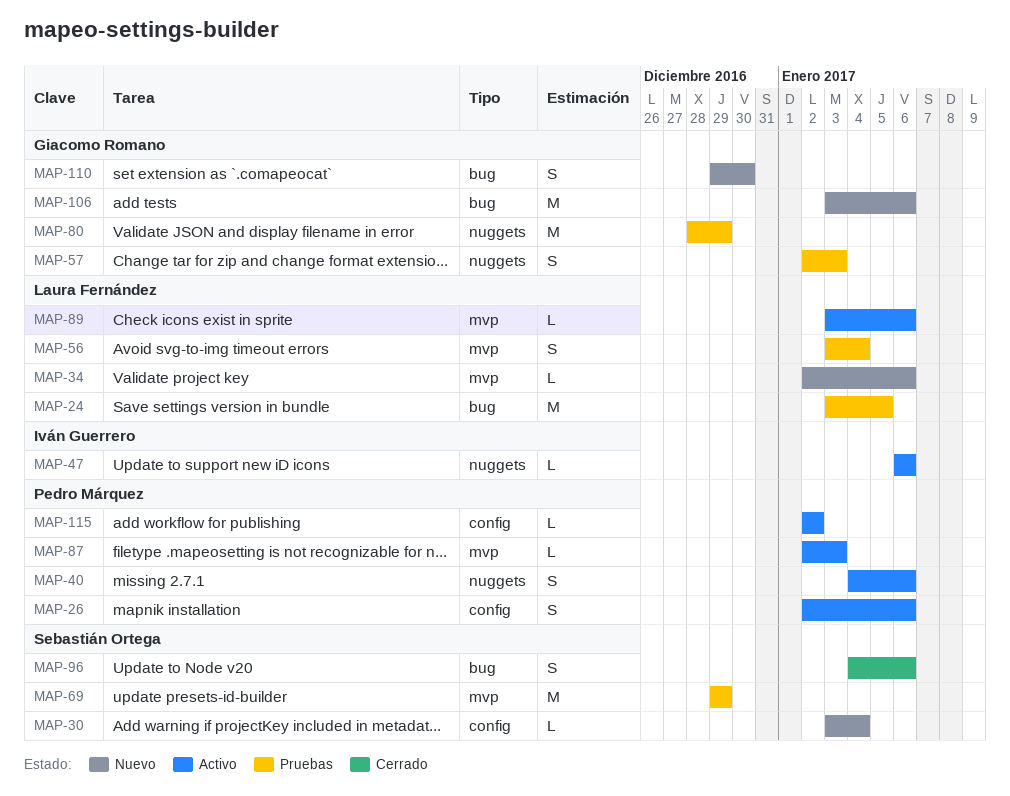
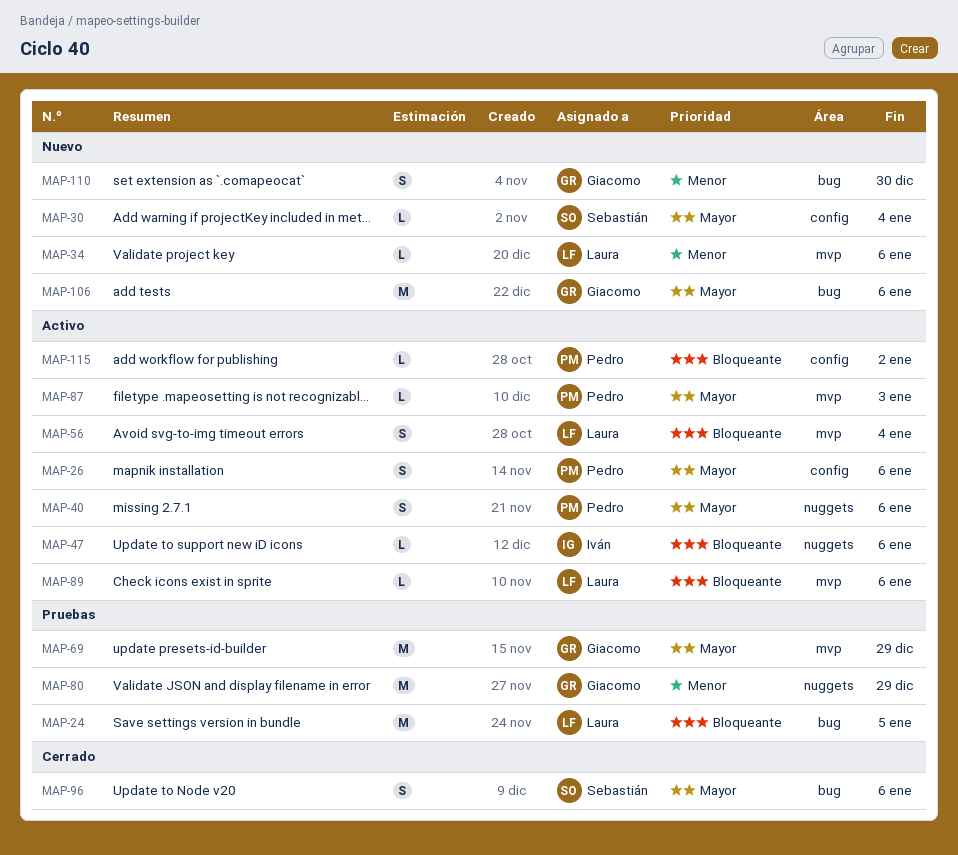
MAP-56, status: Pruebas -> Activo
MAP-57: present -> none
MAP-69, owner: Sebastián Ortega -> Giacomo Romano

